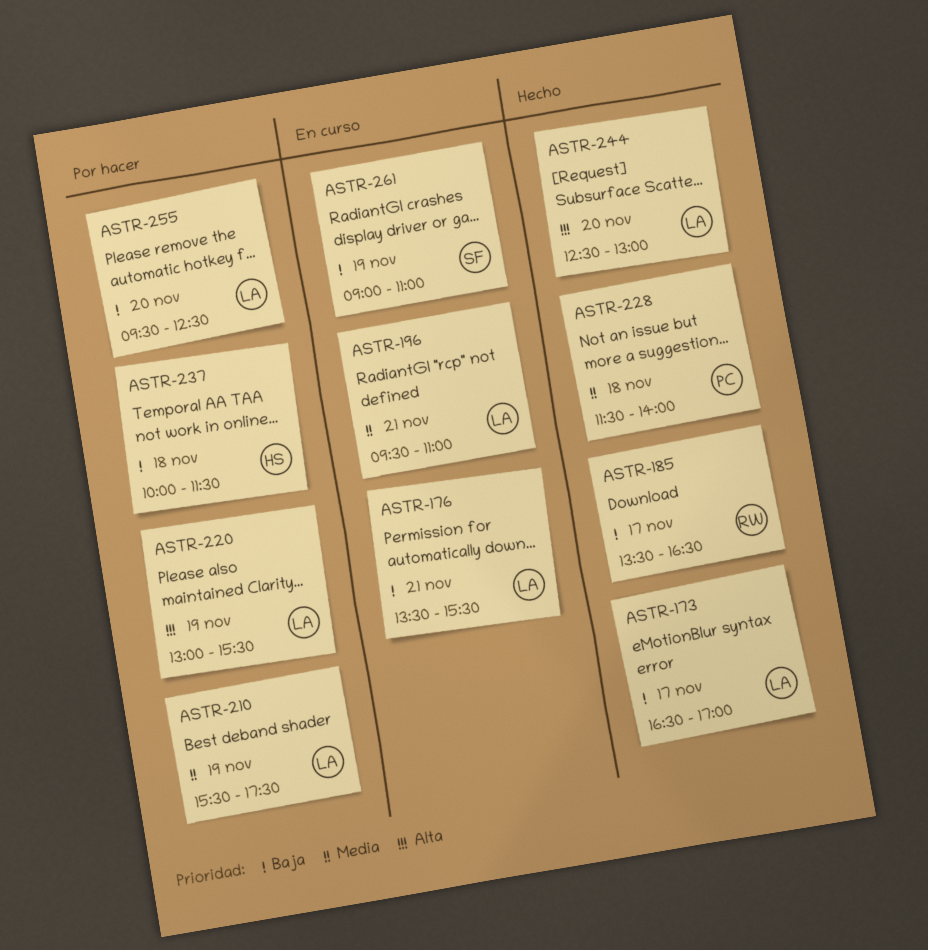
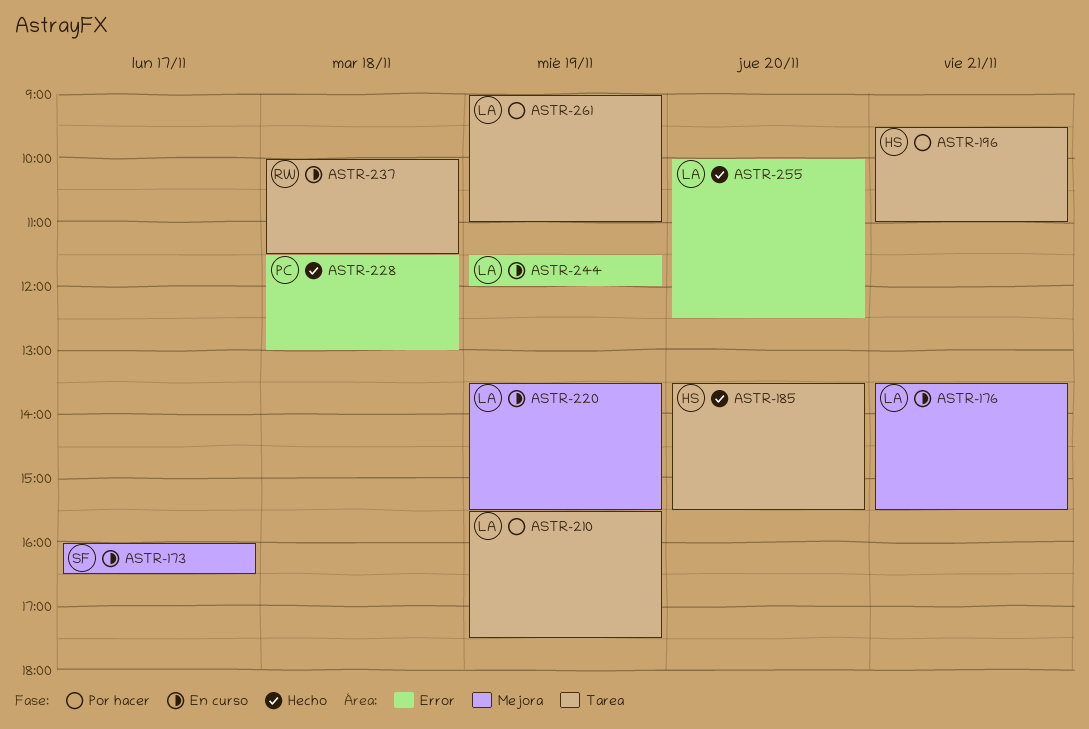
ASTR-173, status: Hecho -> En curso
ASTR-173, owner: LA -> SF
ASTR-173, begins: 16:30 -> 16:00
ASTR-173, ends: 17:00 -> 16:30
ASTR-185, owner: RW -> HS
ASTR-185, day: Nov 17 -> Nov 20
ASTR-185, ends: 16:30 -> 15:30
ASTR-196, status: En curso -> Por hacer
ASTR-196, owner: LA -> HS
ASTR-220, status: Por hacer -> En curso
ASTR-220, begins: 13:00 -> 13:30
ASTR-228, ends: 14:00 -> 13:00
ASTR-237, status: Por hacer -> En curso
ASTR-237, owner: HS -> RW
ASTR-244, status: Hecho -> En curso
ASTR-244, day: Nov 20 -> Nov 19
ASTR-244, begins: 12:30 -> 11:30
ASTR-244, ends: 13:00 -> 12:00
ASTR-255, status: Por hacer -> Hecho
ASTR-255, begins: 09:30 -> 10:00
ASTR-261, status: En curso -> Por hacer
ASTR-261, owner: SF -> LA

